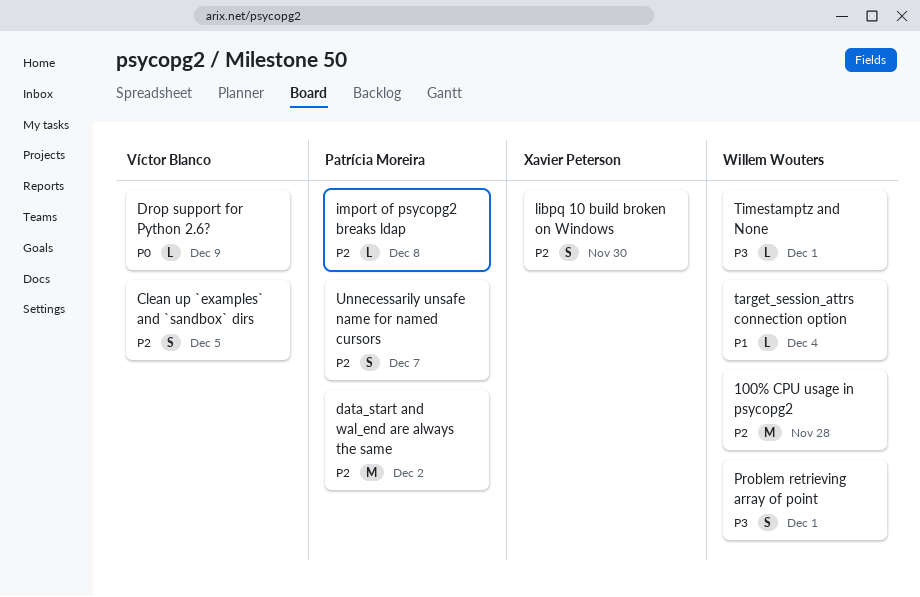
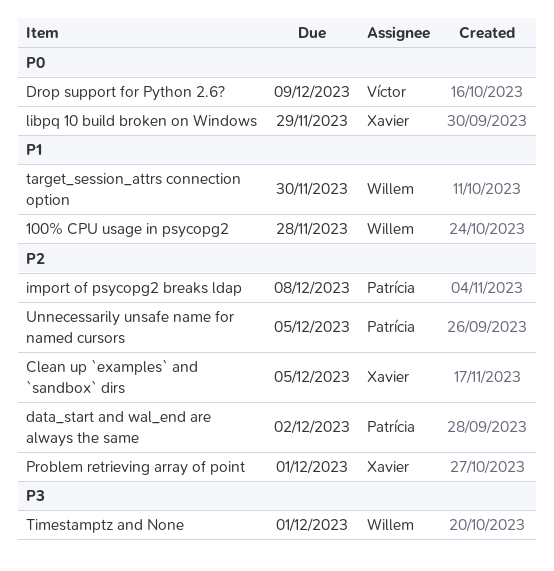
100% CPU usage in psycopg2, priority: P2 -> P1
Clean up `examples` and `sandbox` dirs, owner: Víctor Blanco -> Xavier Peterson
libpq 10 build broken on Windows, priority: P2 -> P0
libpq 10 build broken on Windows, due: Nov 30 -> Nov 29
Problem retrieving array of point, owner: Willem Wouters -> Xavier Peterson
Problem retrieving array of point, priority: P3 -> P2
target_session_attrs connection option, due: Dec 4 -> Nov 30
Unnecessarily unsafe name for named cursors, due: Dec 7 -> Dec 5

